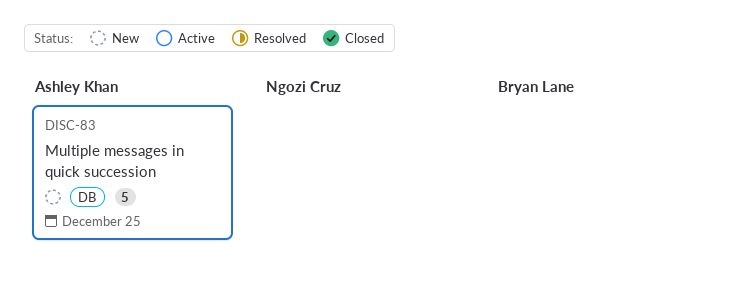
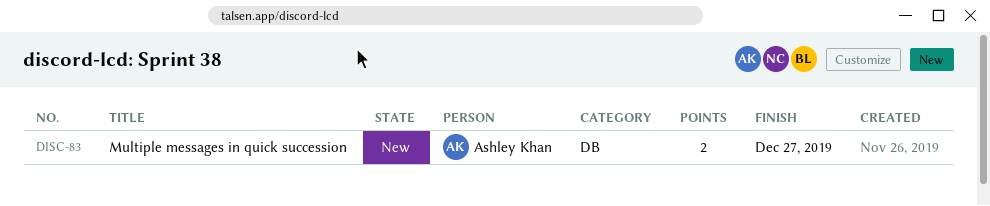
DISC-83, estimate: 5 -> 2
DISC-83, due: Dec 25 -> Dec 27

